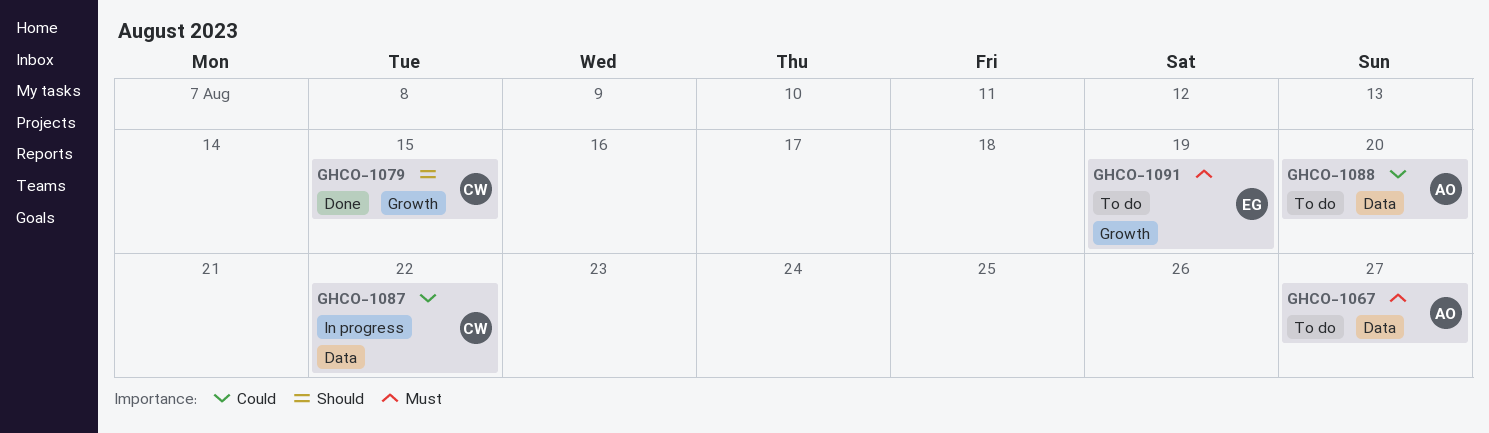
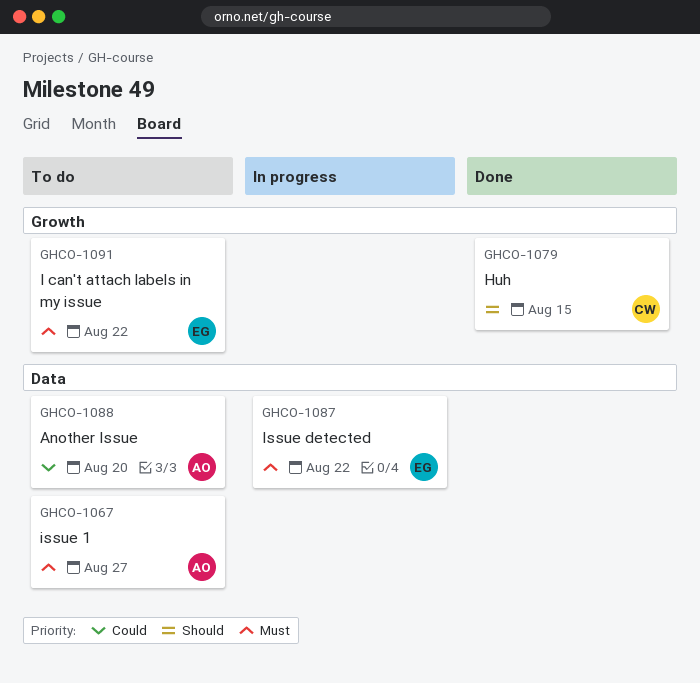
GHCO-1087, owner: CW -> EG
GHCO-1087, priority: Could -> Must
GHCO-1091, due: Aug 19 -> Aug 22

